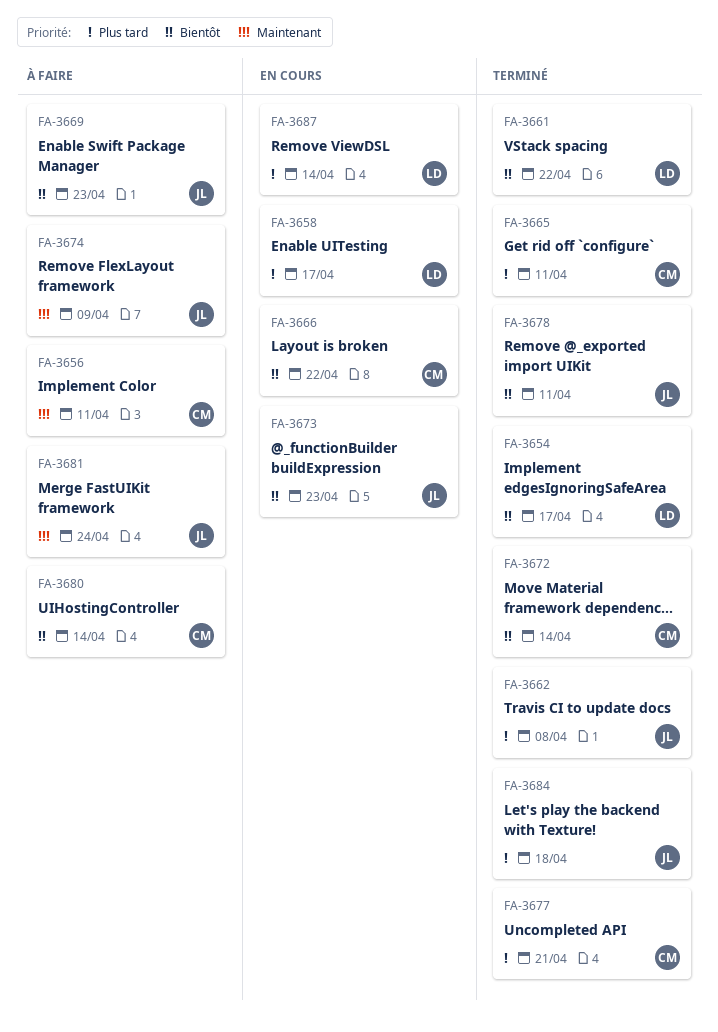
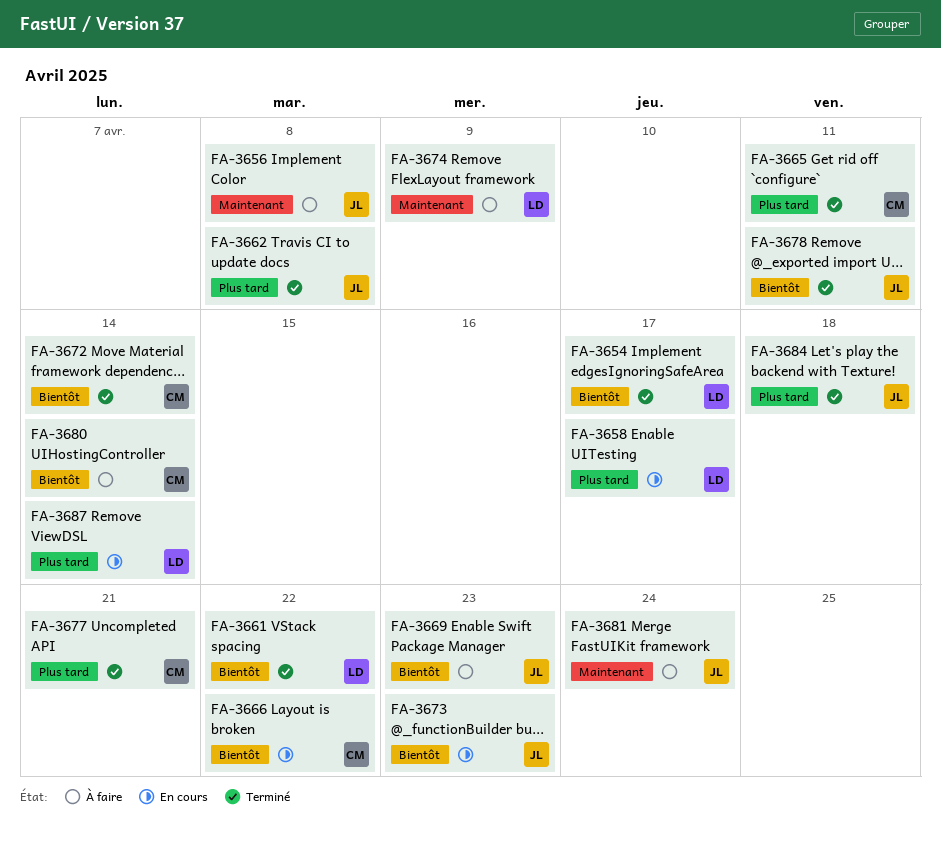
FA-3656, owner: CM -> JL
FA-3656, due: Apr 11 -> Apr 8
FA-3674, owner: JL -> LD

